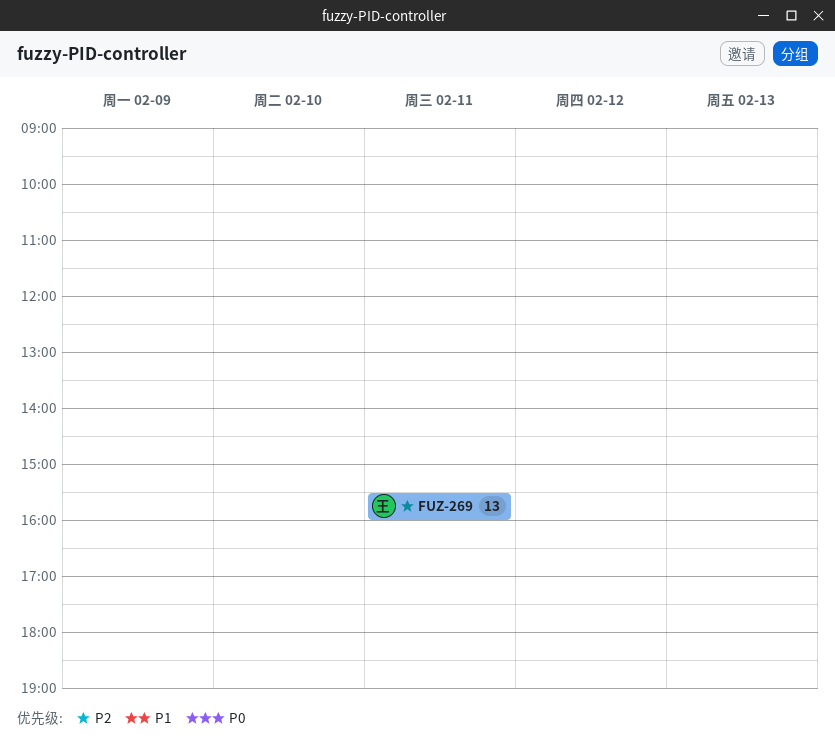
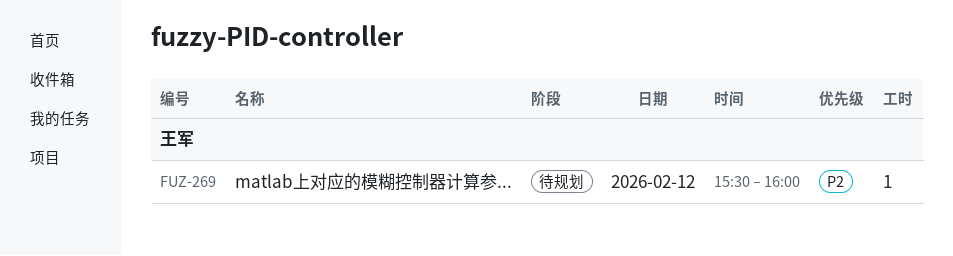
FUZ-269, estimate: 13 -> 1
FUZ-269, day: Feb 11 -> Feb 12

